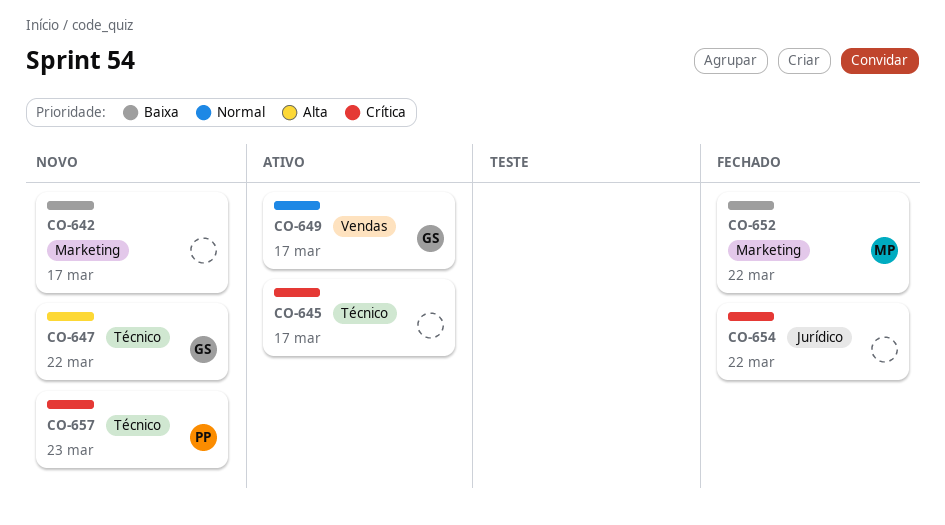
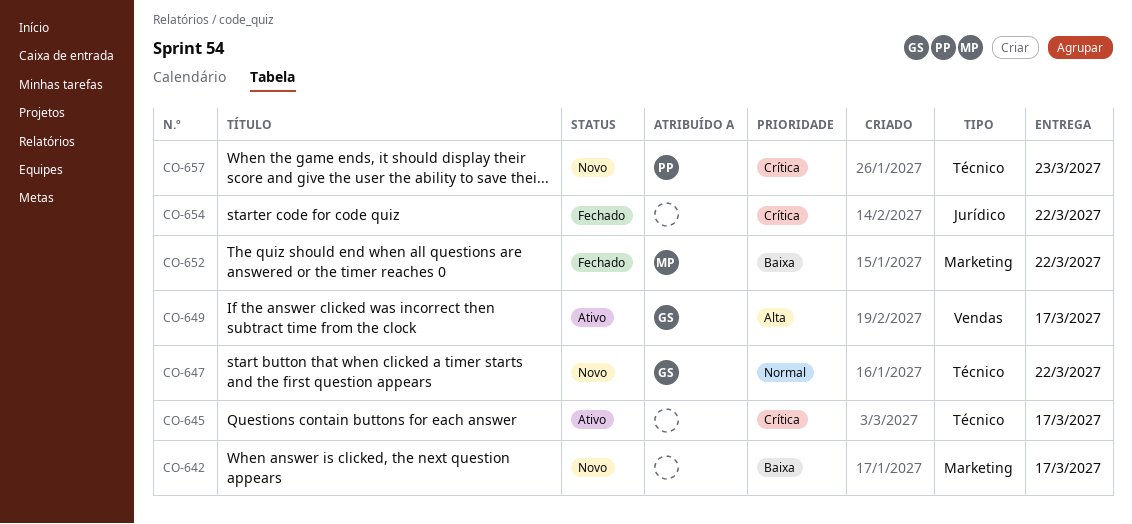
CO-647, priority: Alta -> Normal
CO-649, priority: Normal -> Alta

